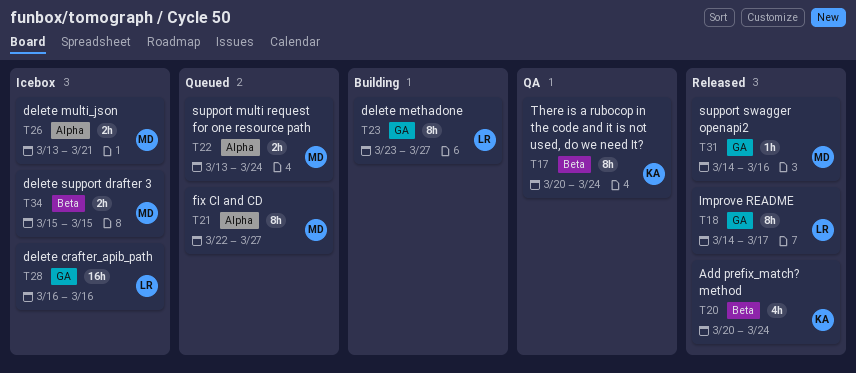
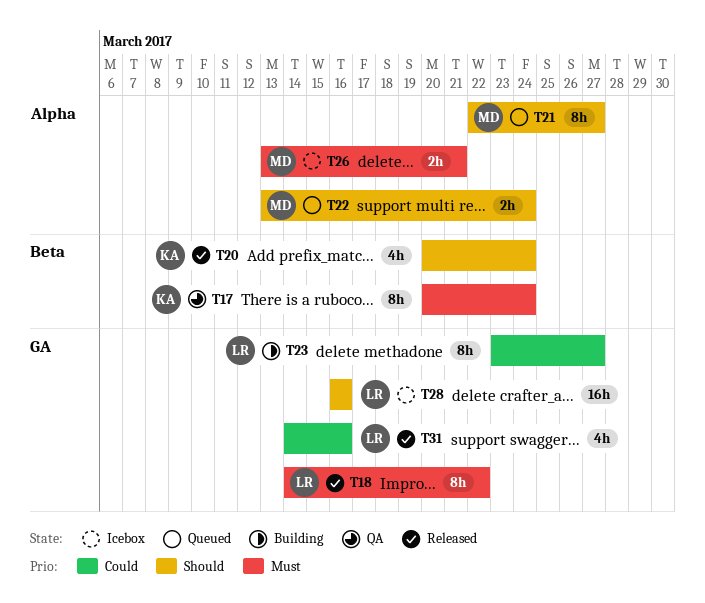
T18, due: Mar 17 -> Mar 22
T31, owner: MD -> LR
T31, estimate: 1h -> 4h
T34: present -> none

